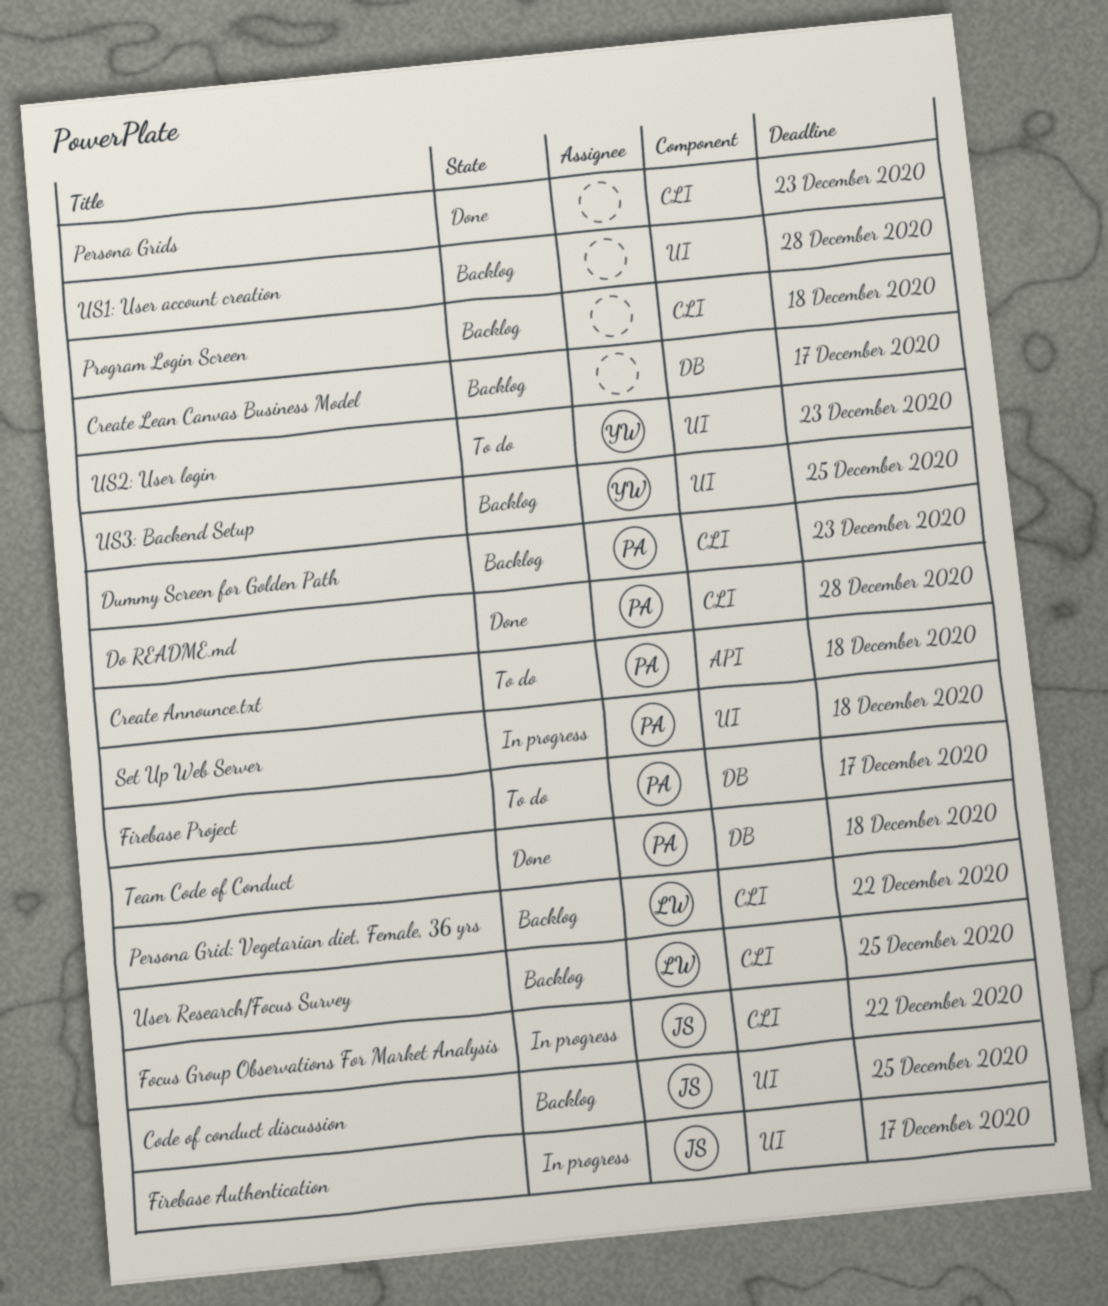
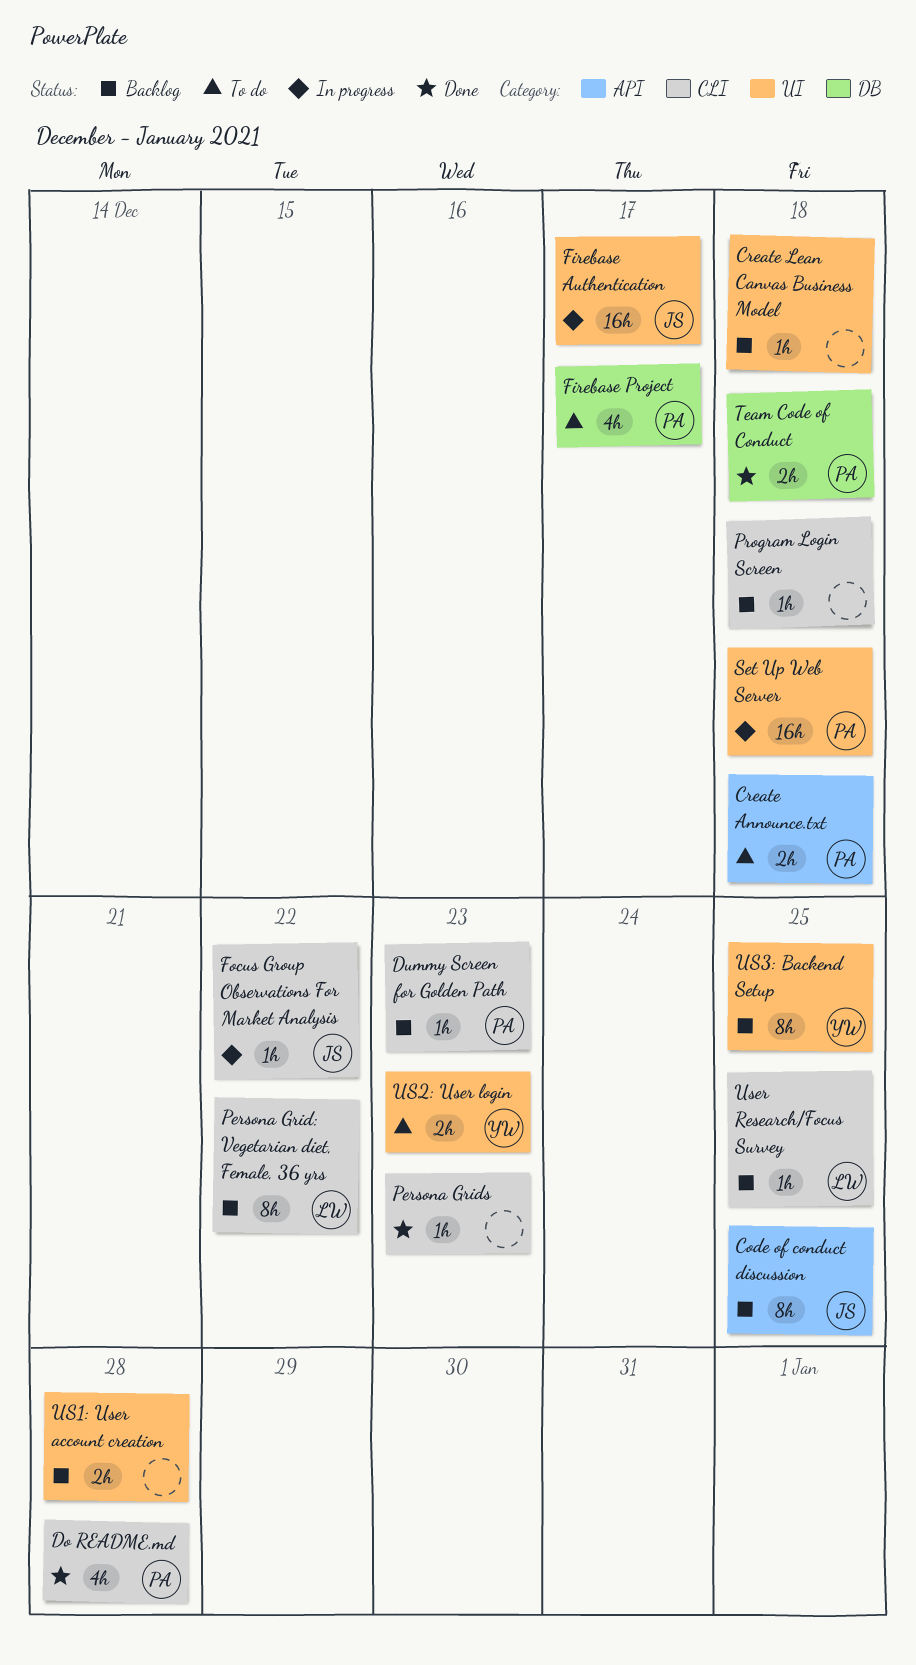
Code of conduct discussion, label: UI -> API
Create Lean Canvas Business Model, label: DB -> UI
Create Lean Canvas Business Model, due: Dec 17 -> Dec 18

